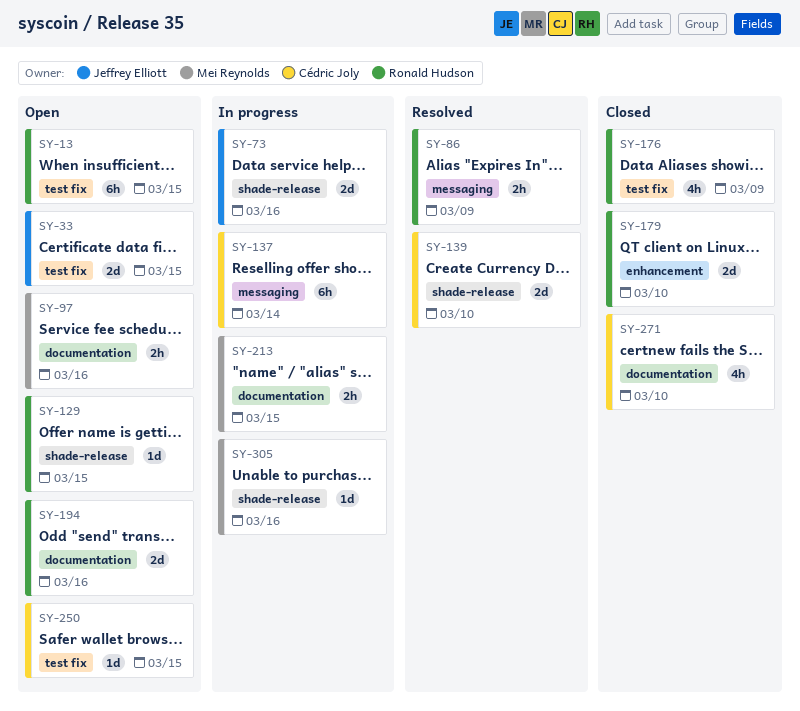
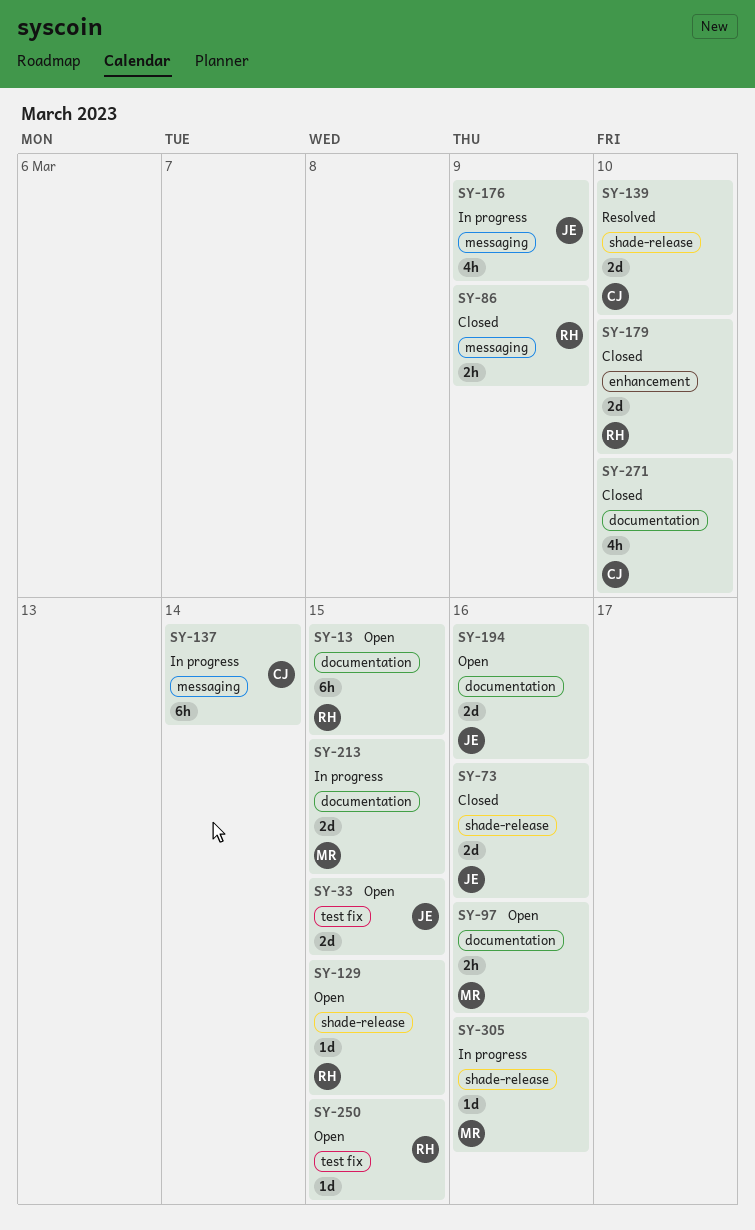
SY-13, label: test fix -> documentation
SY-73, status: In progress -> Closed
SY-86, status: Resolved -> Closed
SY-176, status: Closed -> In progress
SY-176, owner: Ronald Hudson -> Jeffrey Elliott
SY-176, label: test fix -> messaging
SY-194, owner: Ronald Hudson -> Jeffrey Elliott
SY-213, estimate: 2h -> 2d
SY-250, owner: Cédric Joly -> Ronald Hudson

